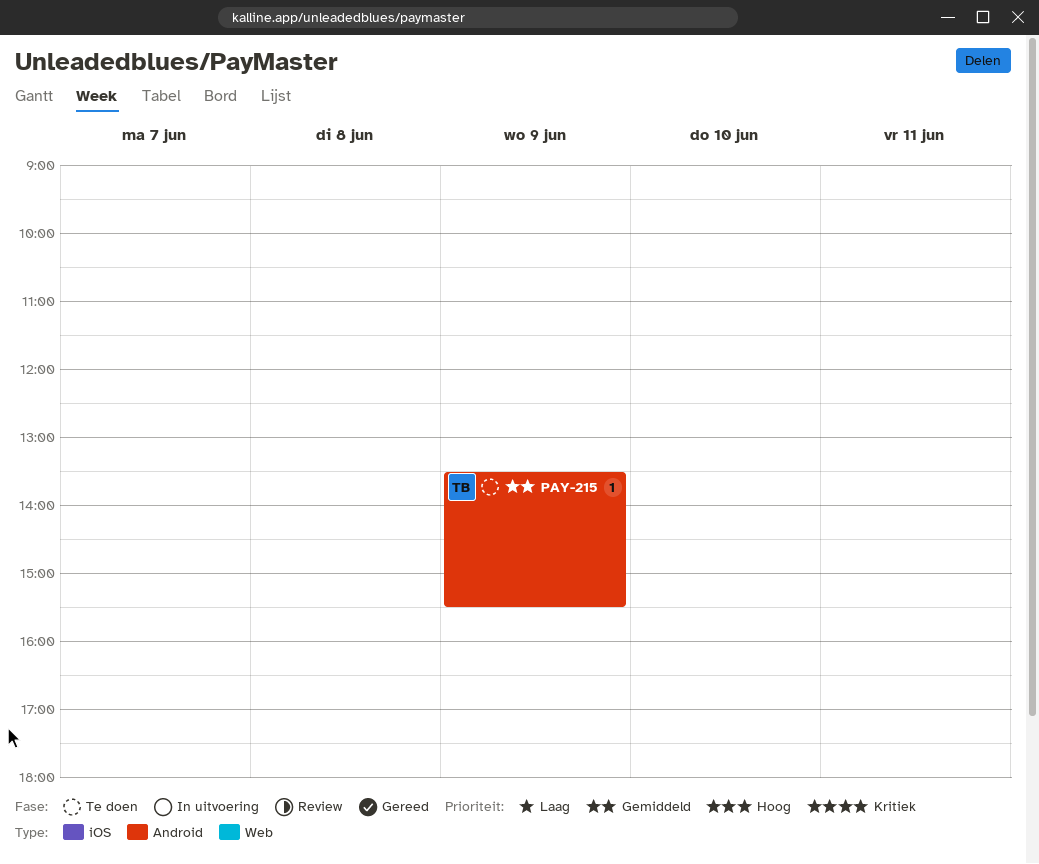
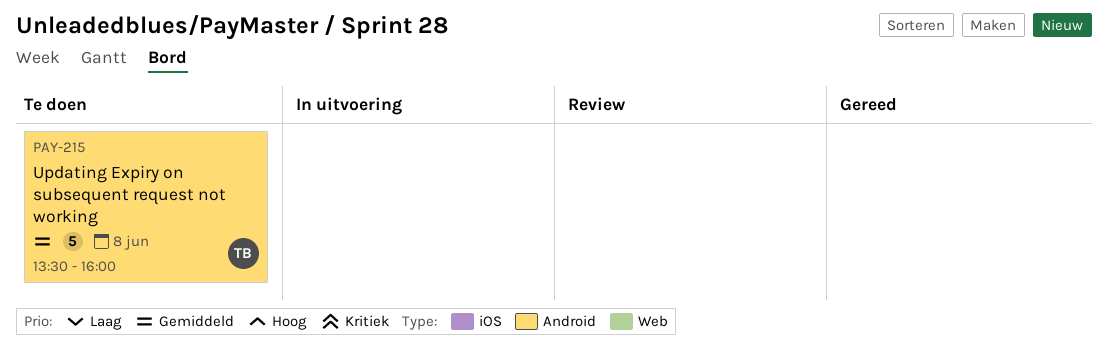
PAY-215, estimate: 1 -> 5
PAY-215, day: Jun 9 -> Jun 8
PAY-215, ends: 15:30 -> 16:00

